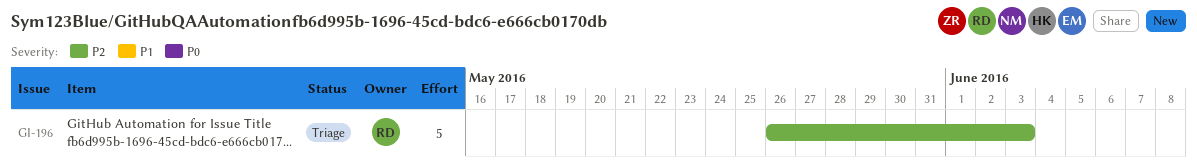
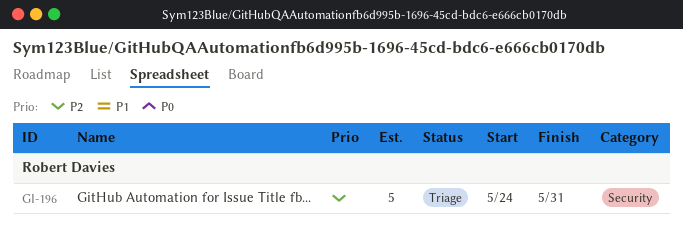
GI-196, start: May 26 -> May 24
GI-196, due: Jun 3 -> May 31

